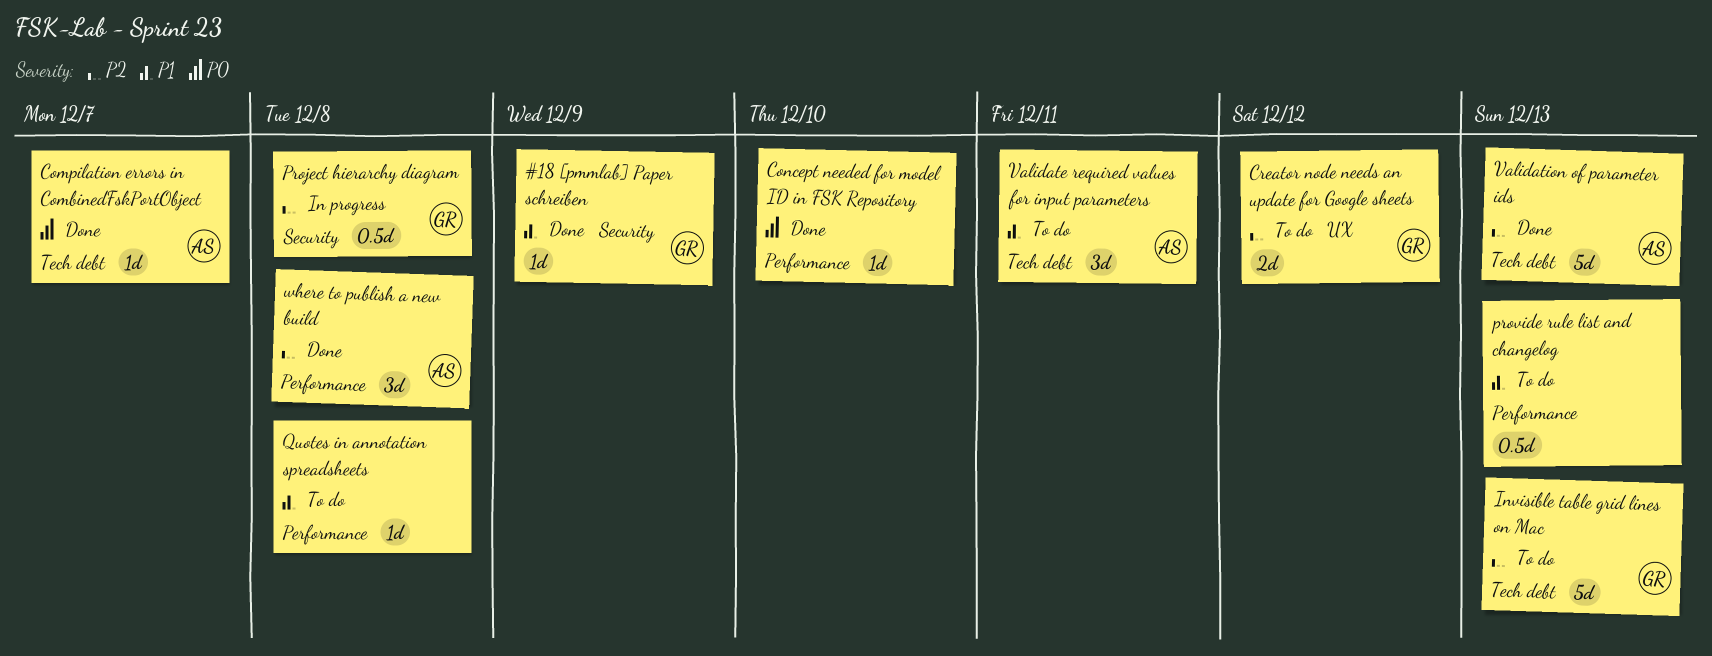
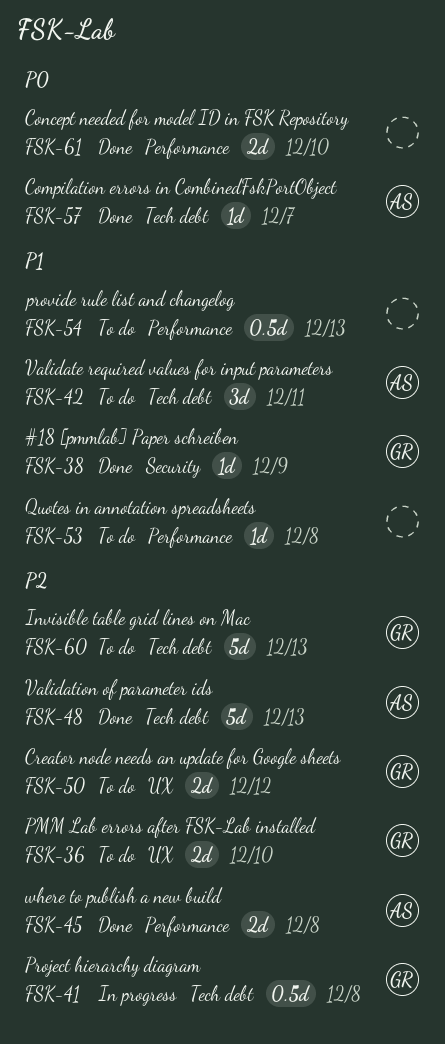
Concept needed for model ID in FSK Repository, estimate: 1d -> 2d
PMM Lab errors after FSK-Lab installed: none -> present
Project hierarchy diagram, label: Security -> Tech debt
where to publish a new build, estimate: 3d -> 2d

